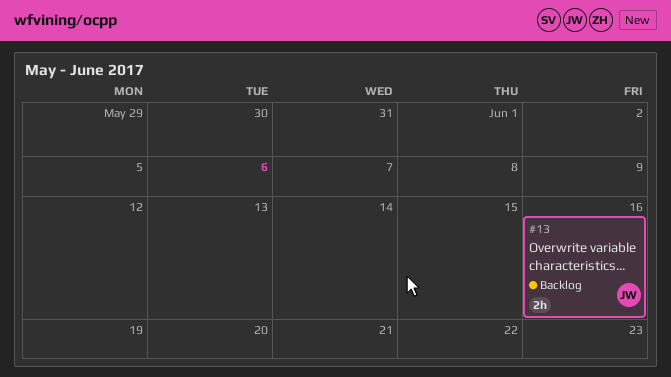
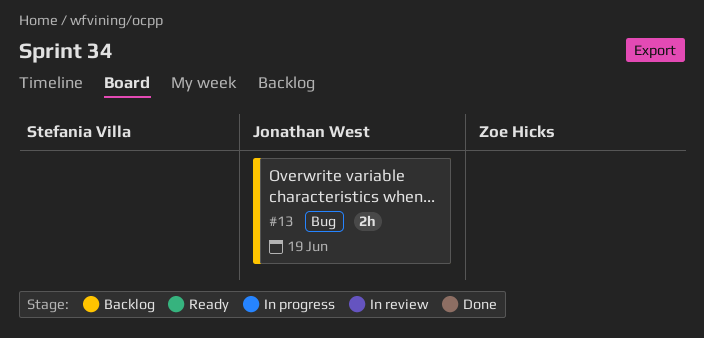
#13, due: Jun 16 -> Jun 19

